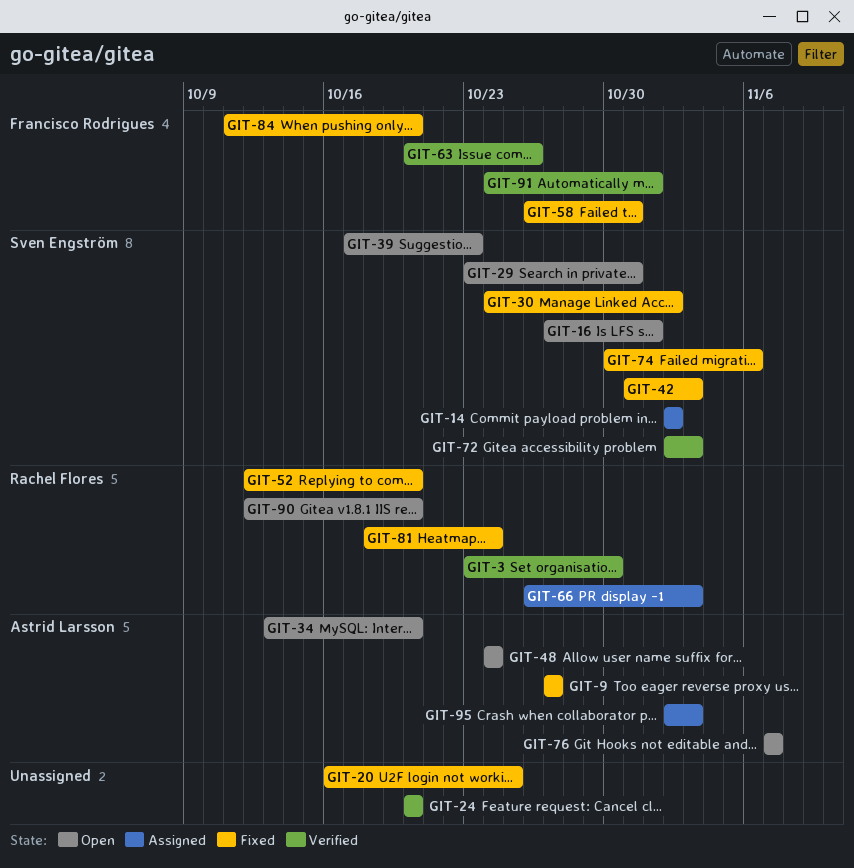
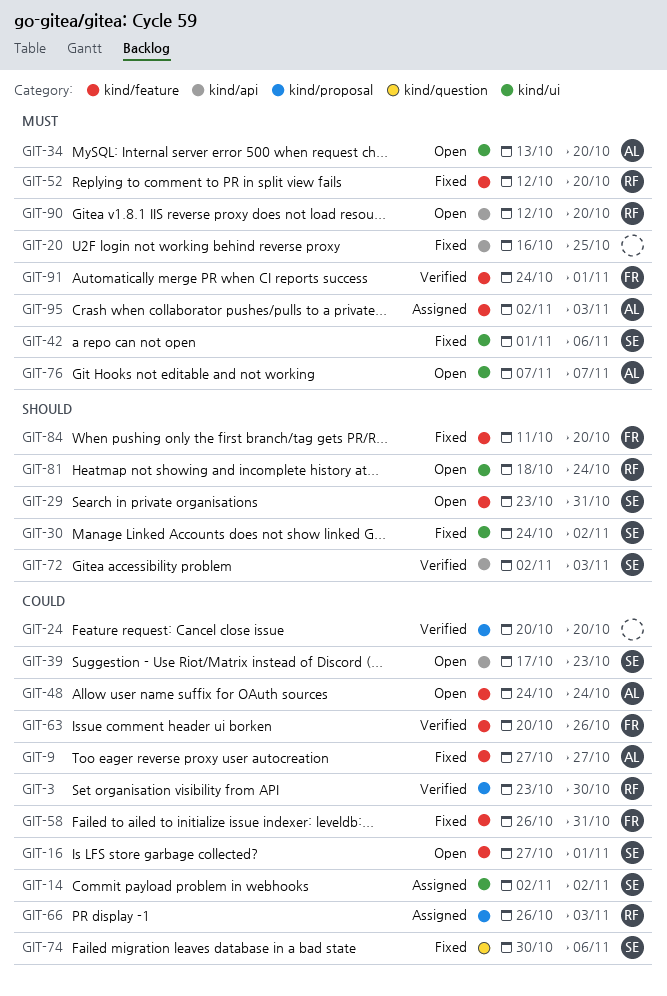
GIT-42, start: Oct 31 -> Nov 1
GIT-42, due: Nov 3 -> Nov 6
GIT-81, status: Fixed -> Open

